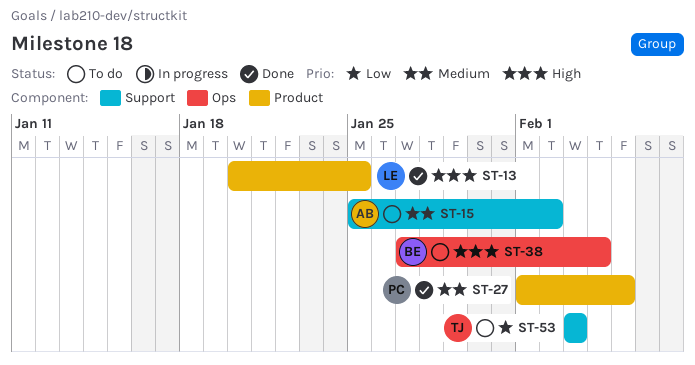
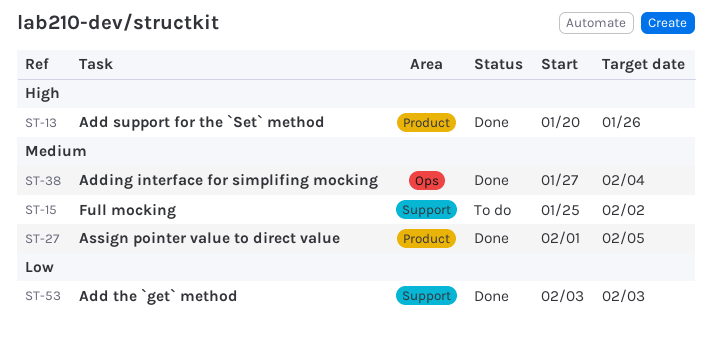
ST-13, due: Jan 25 -> Jan 26
ST-38, status: To do -> Done
ST-38, priority: High -> Medium
ST-53, status: To do -> Done

